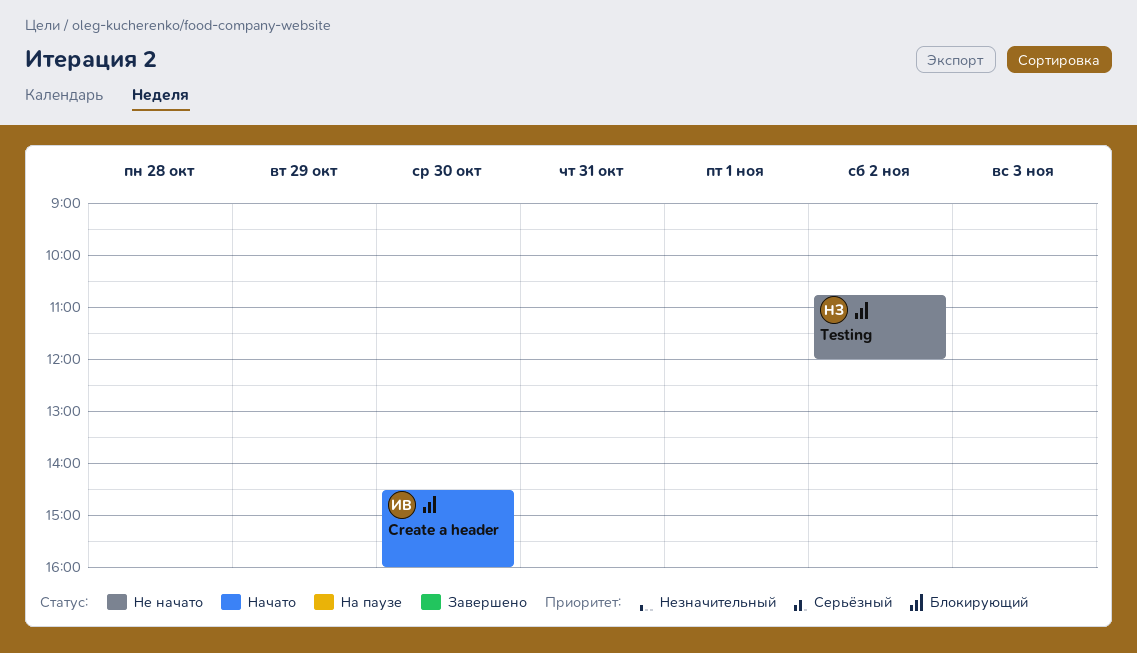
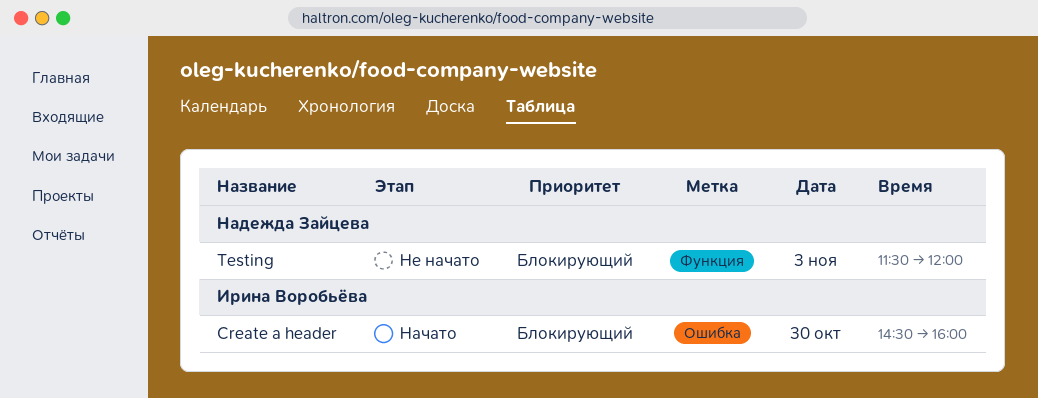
Testing, day: Nov 2 -> Nov 3
Testing, begins: 10:45 -> 11:30

